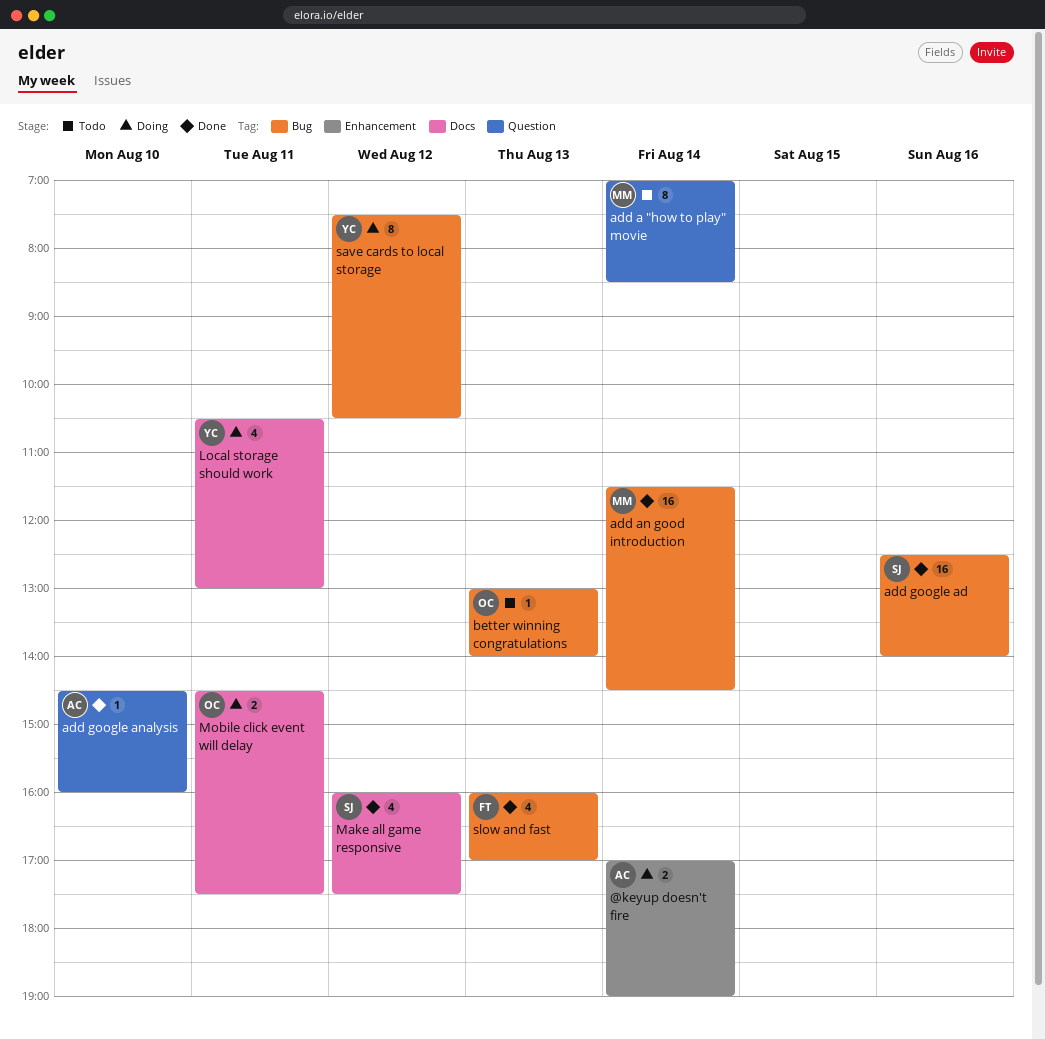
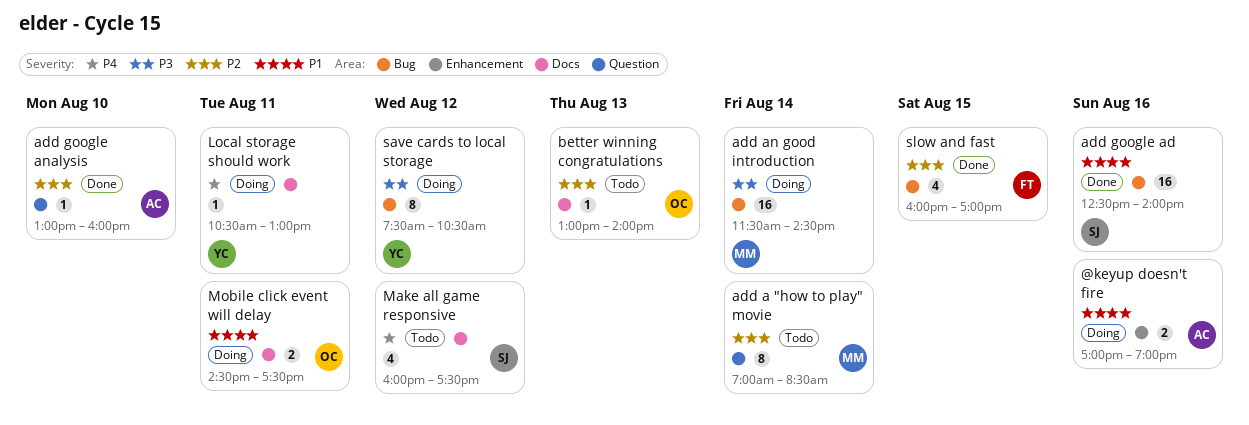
@keyup doesn't fire, day: Aug 14 -> Aug 16
add an good introduction, status: Done -> Doing
add google analysis, begins: 14:30 -> 13:00
better winning congratulations, label: Bug -> Docs
Local storage should work, estimate: 4 -> 1
Make all game responsive, status: Done -> Todo
slow and fast, day: Aug 13 -> Aug 15

